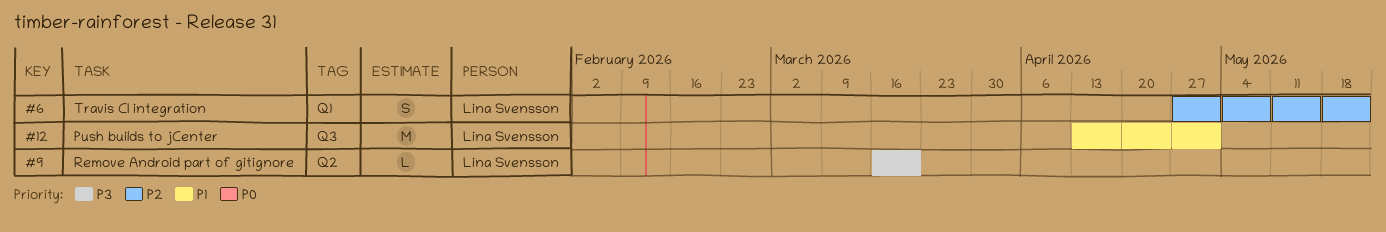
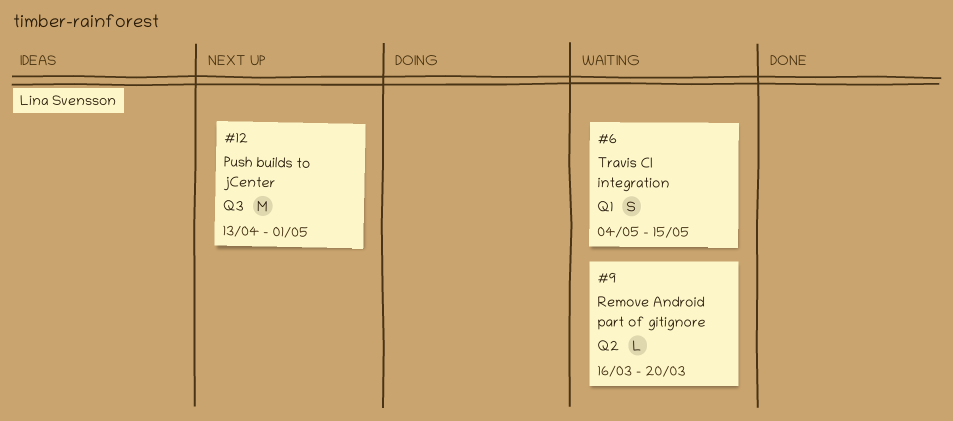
#6, start: Apr 27 -> May 4
#6, due: May 22 -> May 15

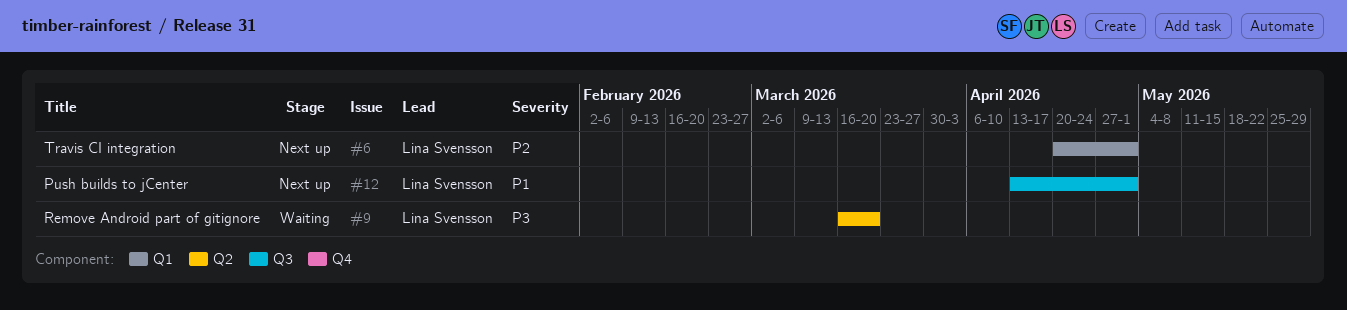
#6, status: Waiting -> Next up
#6, start: May 4 -> Apr 20
#6, due: May 15 -> May 1

